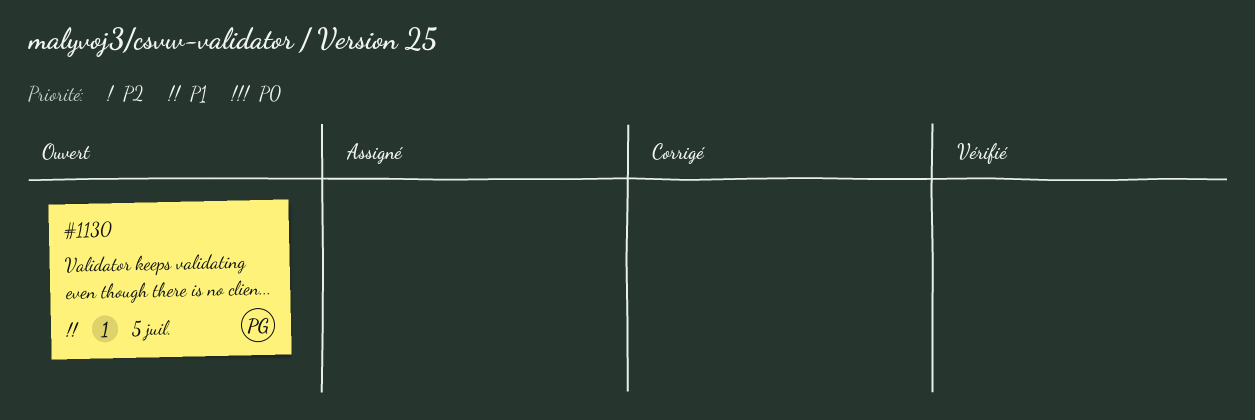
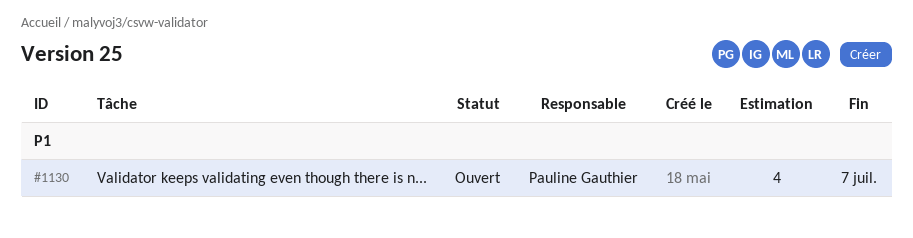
#1130, estimate: 1 -> 4
#1130, due: Jul 5 -> Jul 7

